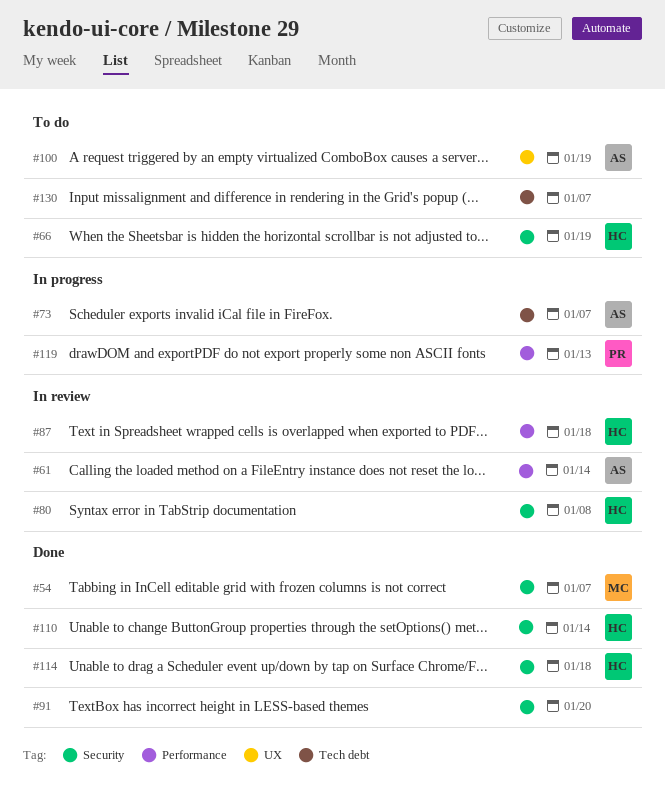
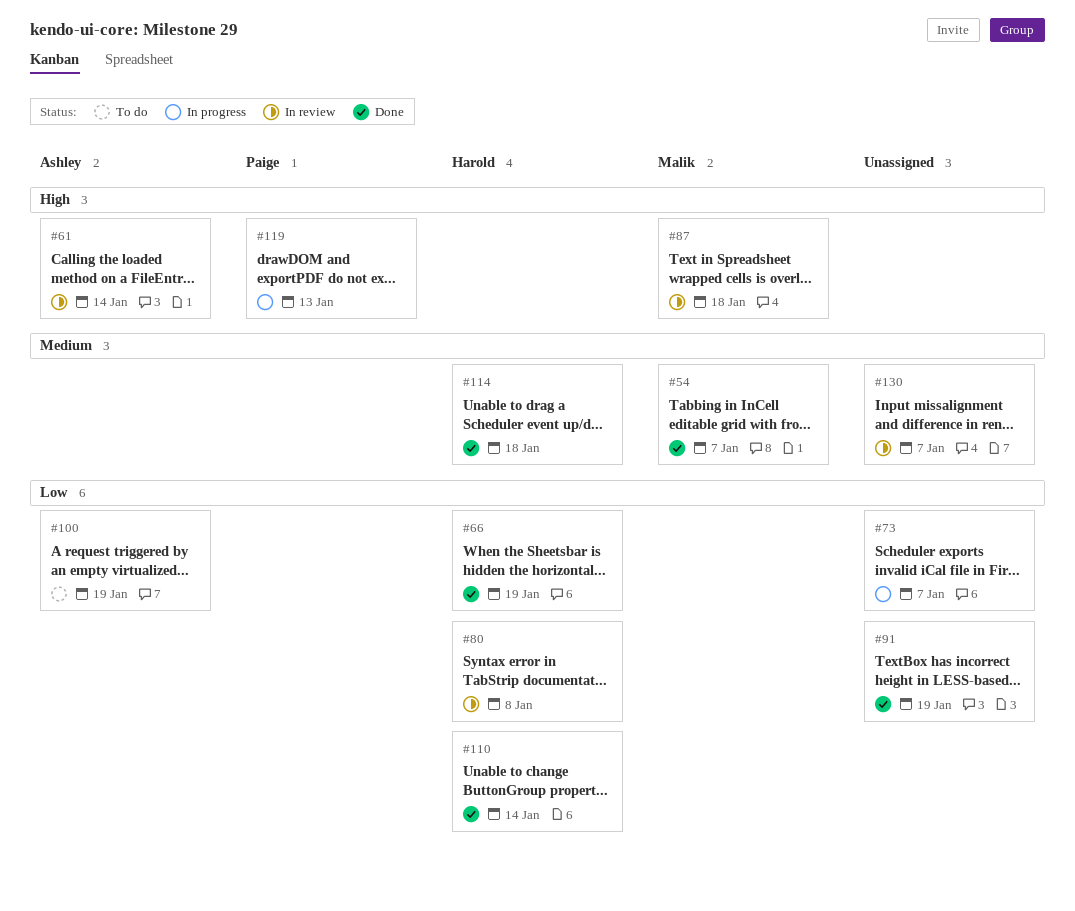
#66, status: To do -> Done
#73, owner: Ashley -> none
#87, owner: Harold -> Malik
#91, due: Jan 20 -> Jan 19
#130, status: To do -> In review

